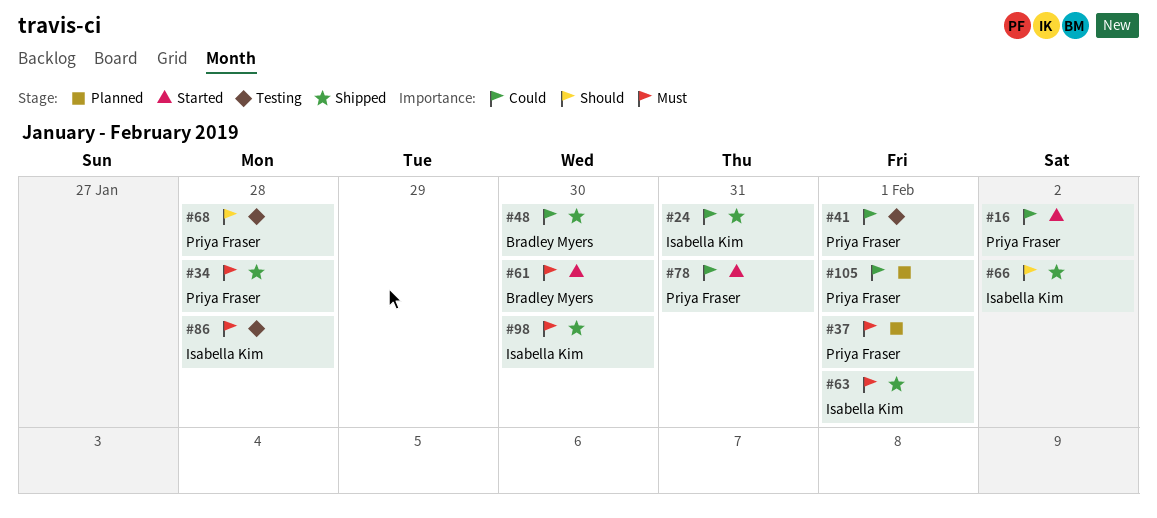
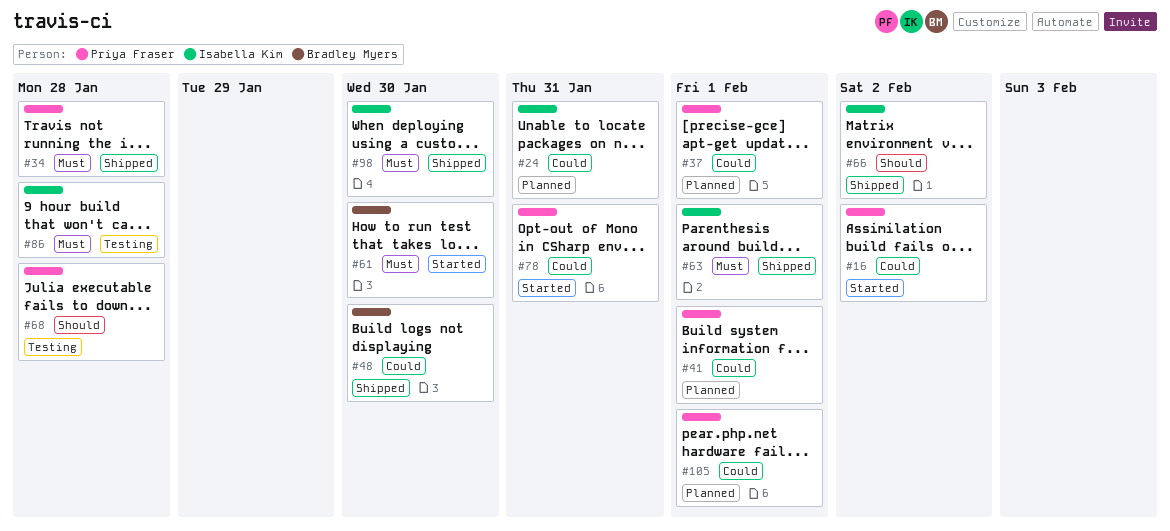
#24, status: Shipped -> Planned
#37, priority: Must -> Could
#41, status: Testing -> Planned

